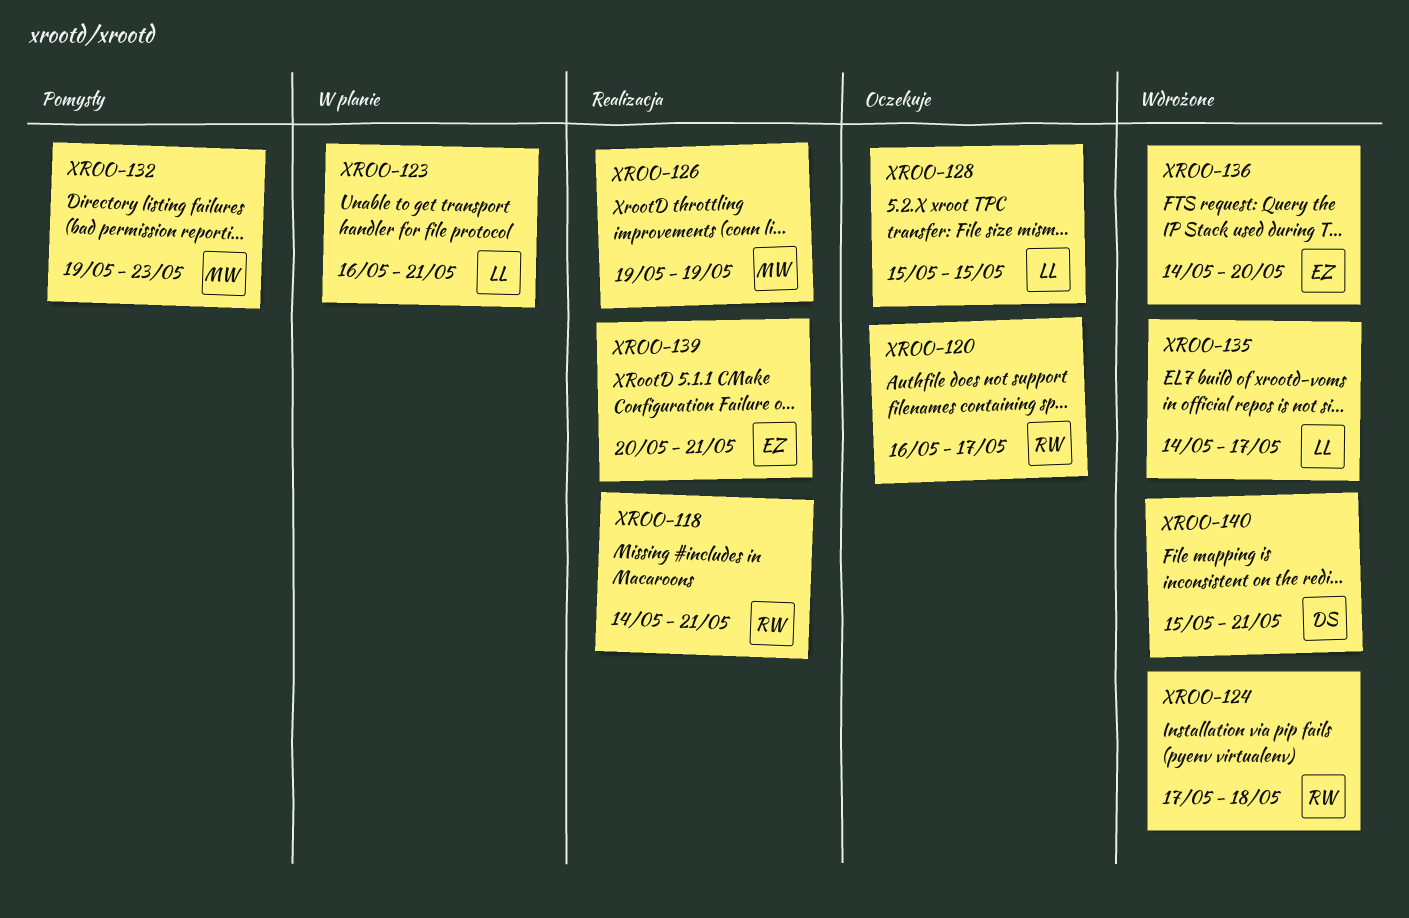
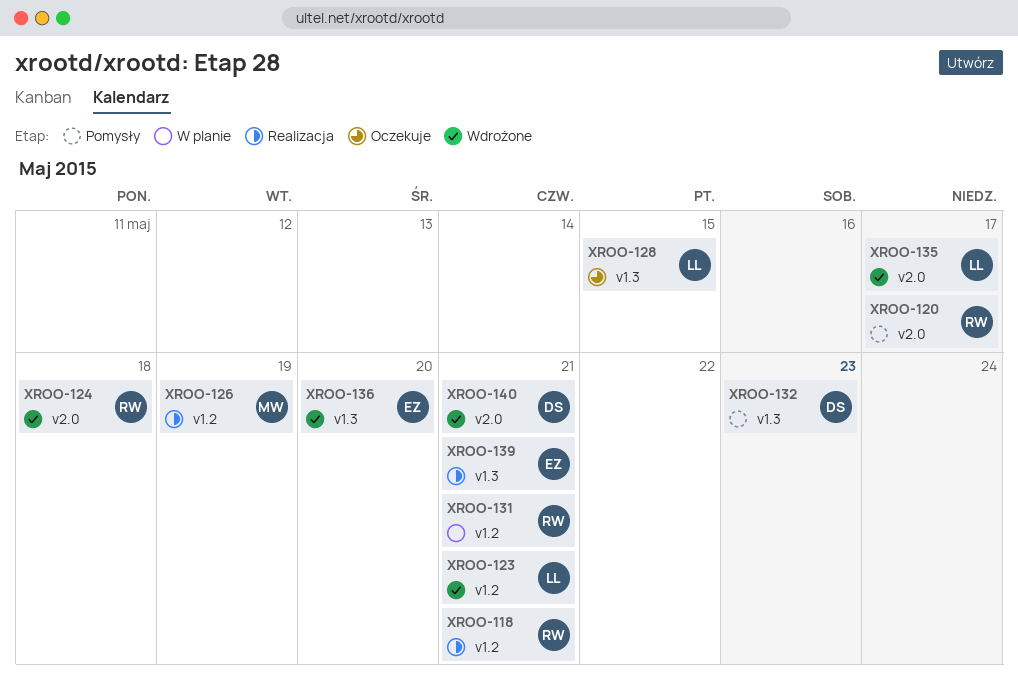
XROO-120, status: Oczekuje -> Pomysły
XROO-123, status: W planie -> Wdrożone
XROO-131: none -> present
XROO-132, owner: MW -> DS

